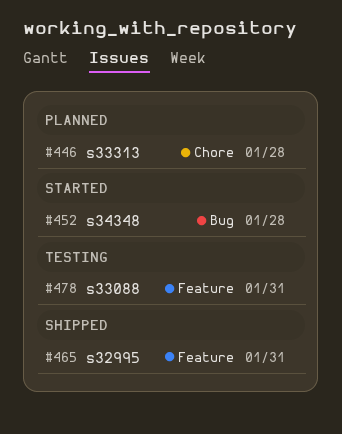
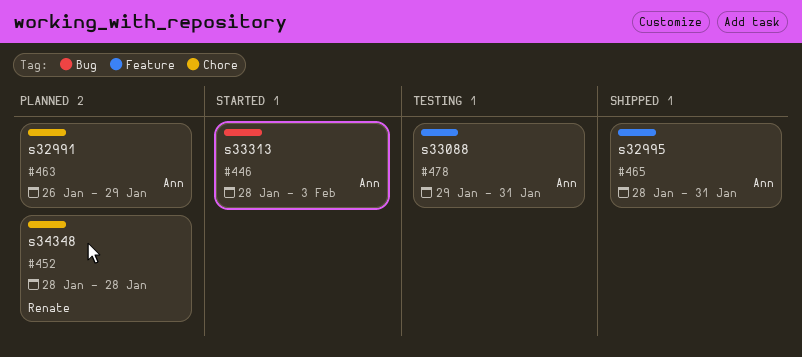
#446, status: Planned -> Started
#446, label: Chore -> Bug
#446, due: Jan 28 -> Feb 3
#452, status: Started -> Planned
#452, label: Bug -> Chore
#463: none -> present

